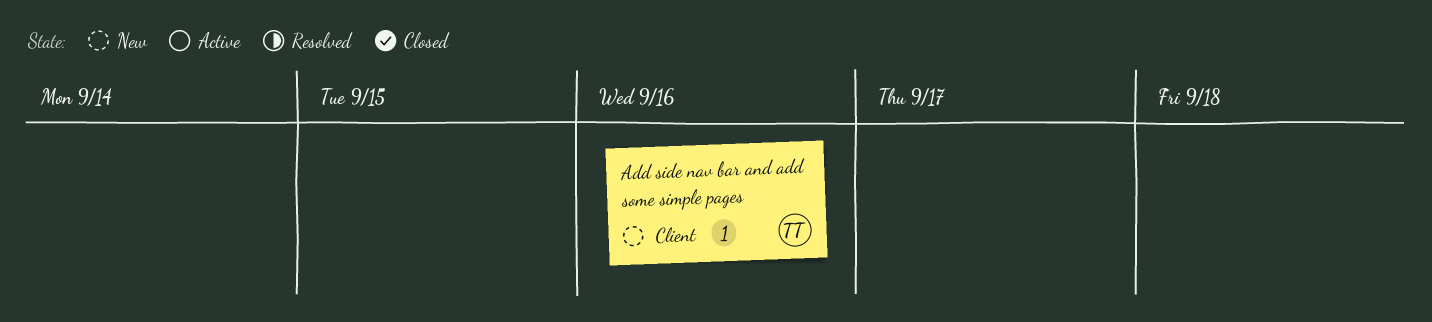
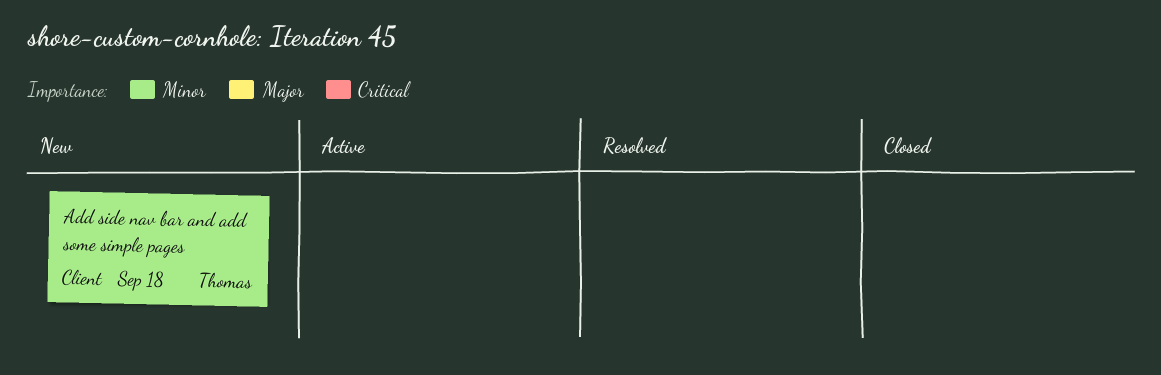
Add side nav bar and add some simple pages, due: Sep 16 -> Sep 18

